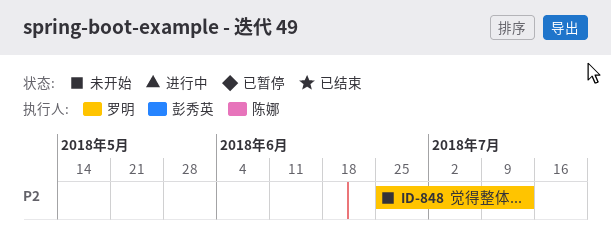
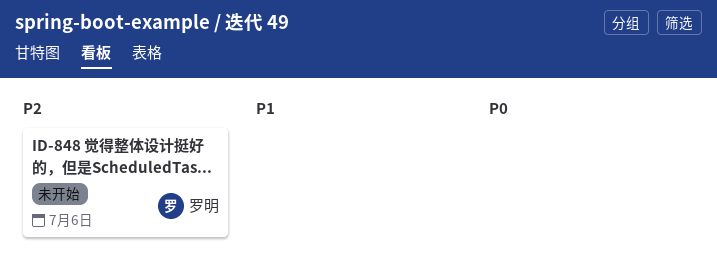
ID-848, due: Jul 13 -> Jul 6

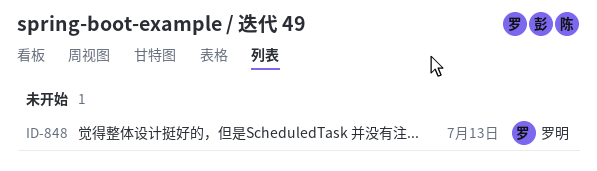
ID-848, due: Jul 6 -> Jul 13

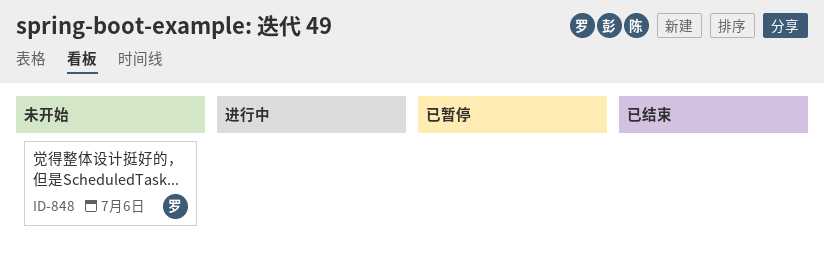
ID-848, due: Jul 13 -> Jul 6

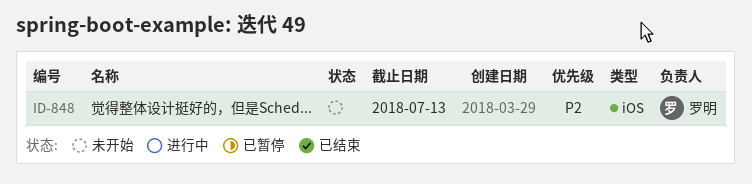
ID-848, due: Jul 6 -> Jul 13

